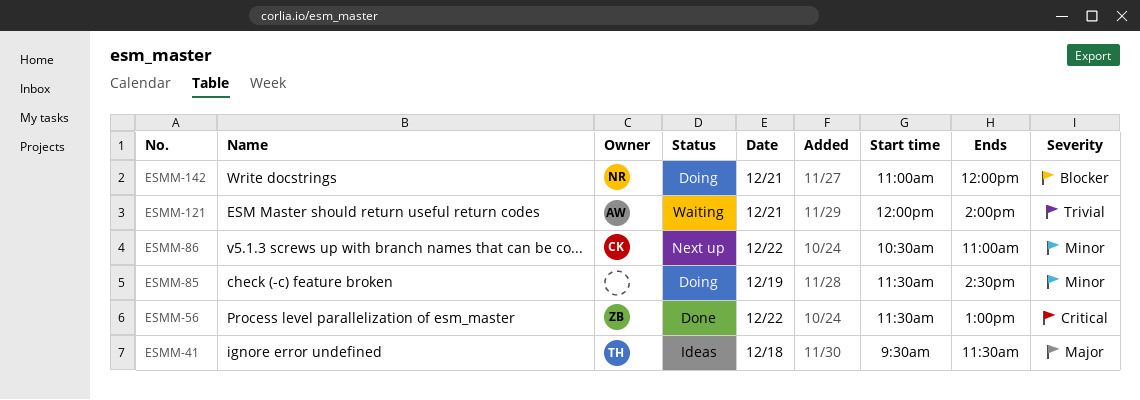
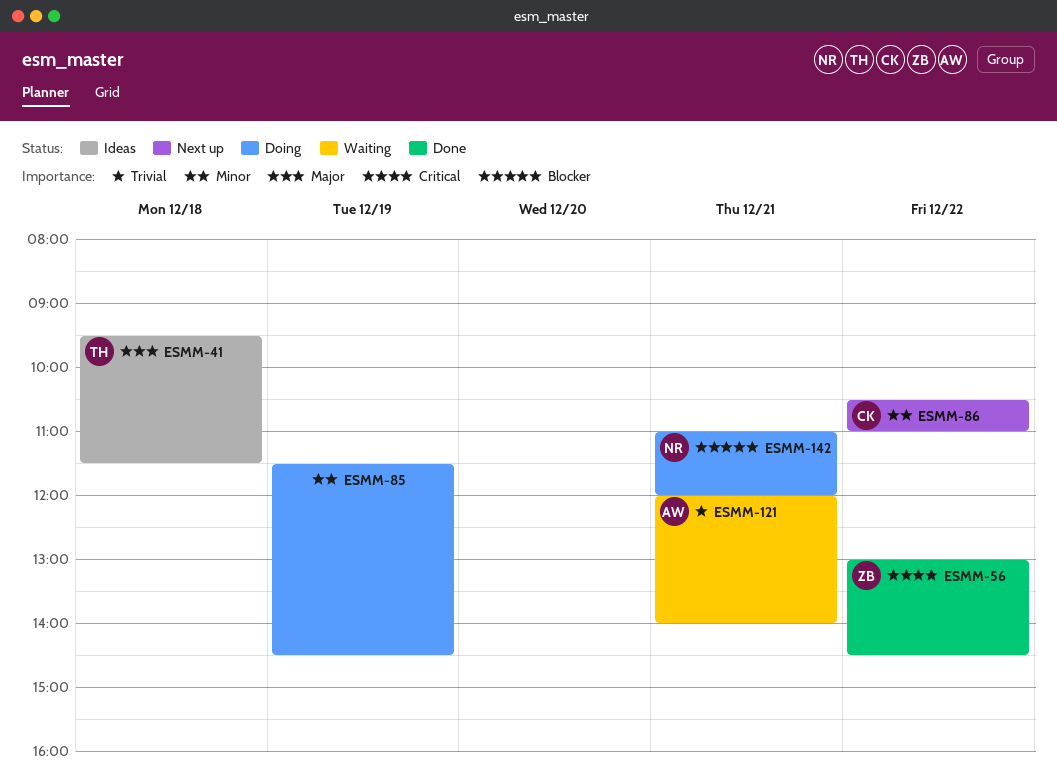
ESMM-56, begins: 11:30 -> 13:00
ESMM-56, ends: 13:00 -> 14:30

